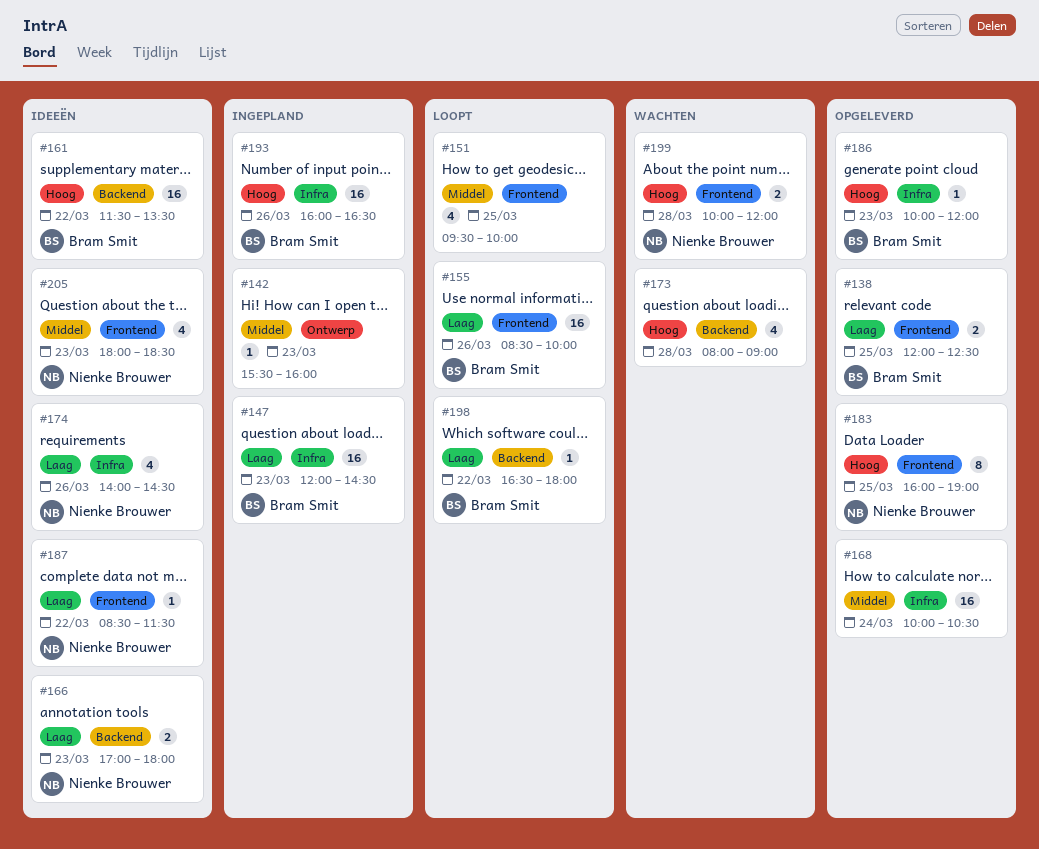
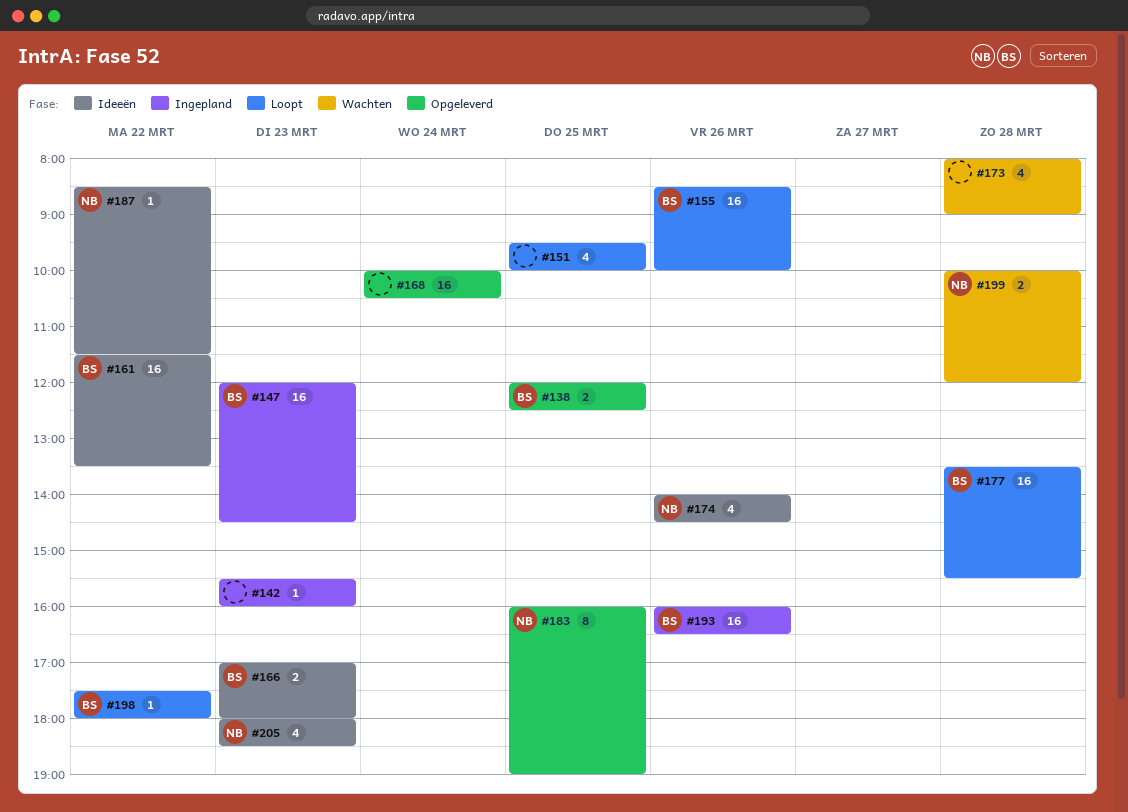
#166, owner: Nienke Brouwer -> Bram Smit
#177: none -> present
#186: present -> none
#198, begins: 16:30 -> 17:30

